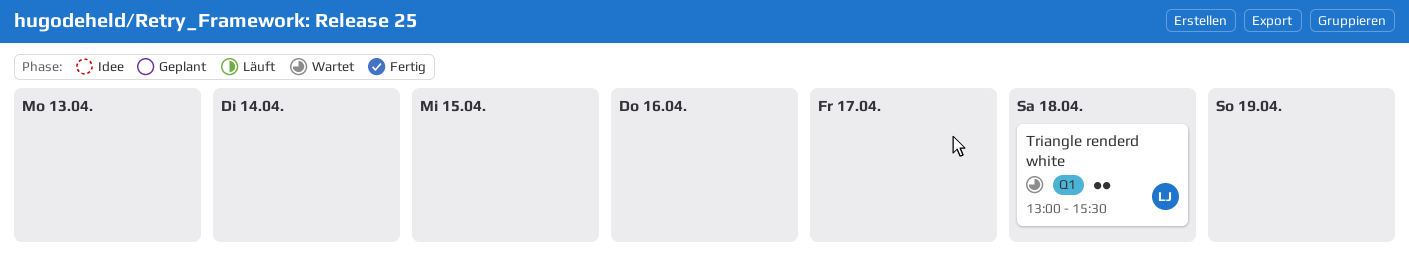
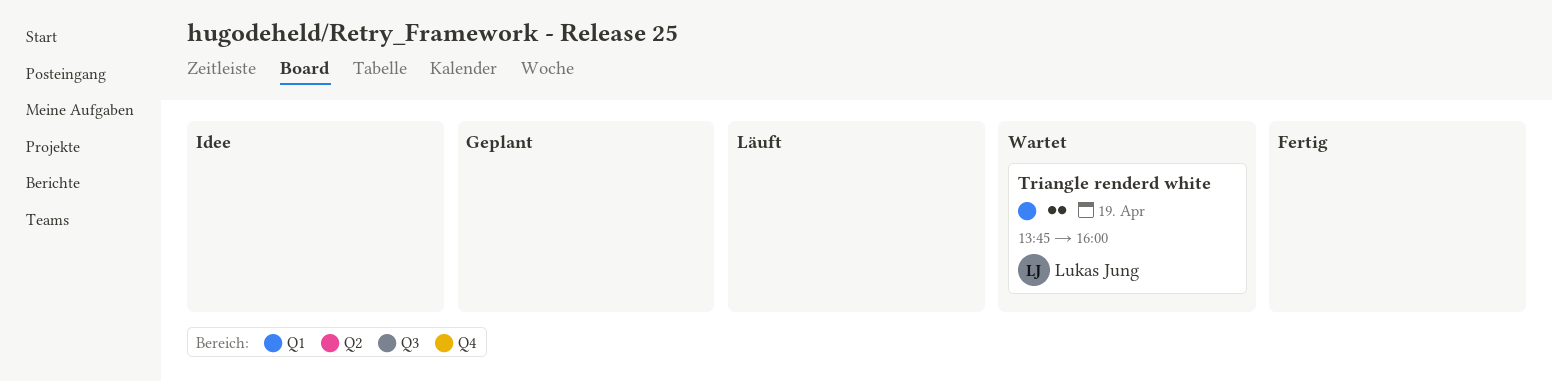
Triangle renderd white, day: Apr 18 -> Apr 19
Triangle renderd white, begins: 13:00 -> 13:45
Triangle renderd white, ends: 15:30 -> 16:00

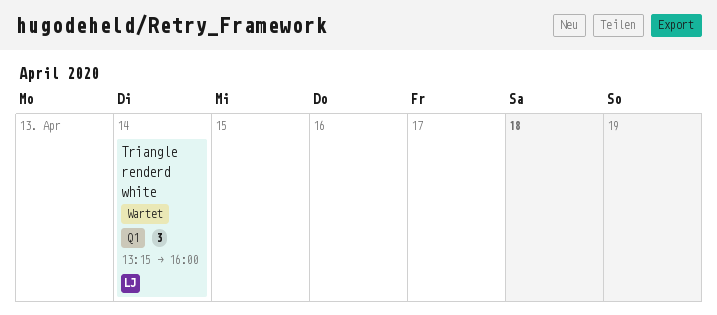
Triangle renderd white, estimate: 2 -> 3
Triangle renderd white, day: Apr 19 -> Apr 14
Triangle renderd white, begins: 13:45 -> 13:15

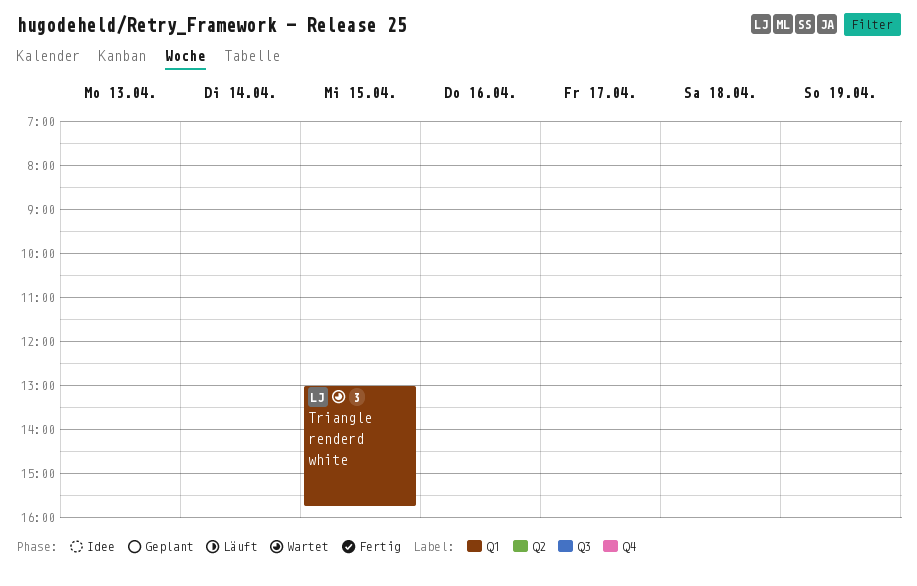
Triangle renderd white, day: Apr 14 -> Apr 15
Triangle renderd white, begins: 13:15 -> 13:00
Triangle renderd white, ends: 16:00 -> 15:45

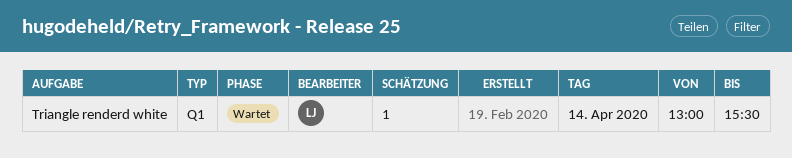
Triangle renderd white, estimate: 3 -> 1
Triangle renderd white, day: Apr 15 -> Apr 14
Triangle renderd white, ends: 15:45 -> 15:30

